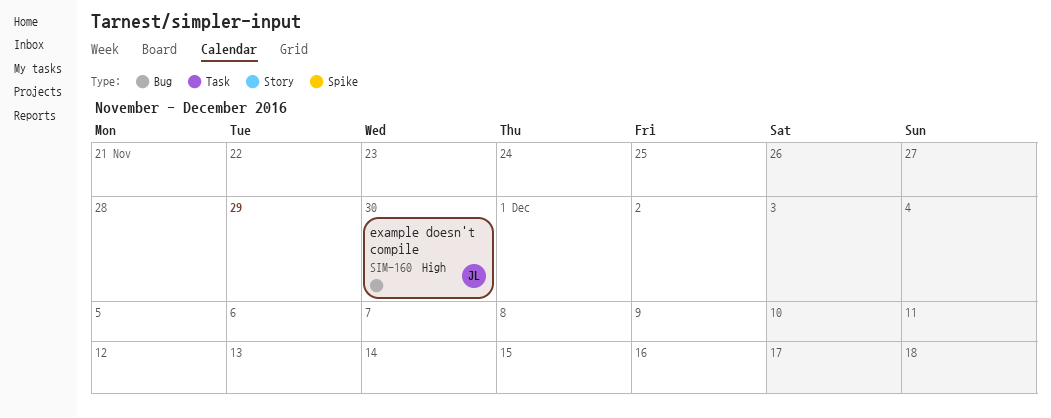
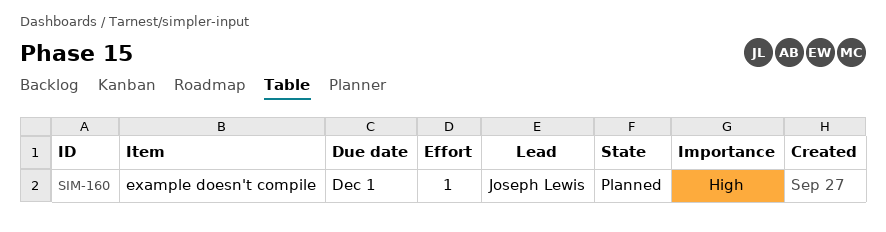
SIM-160, due: Nov 30 -> Dec 1

